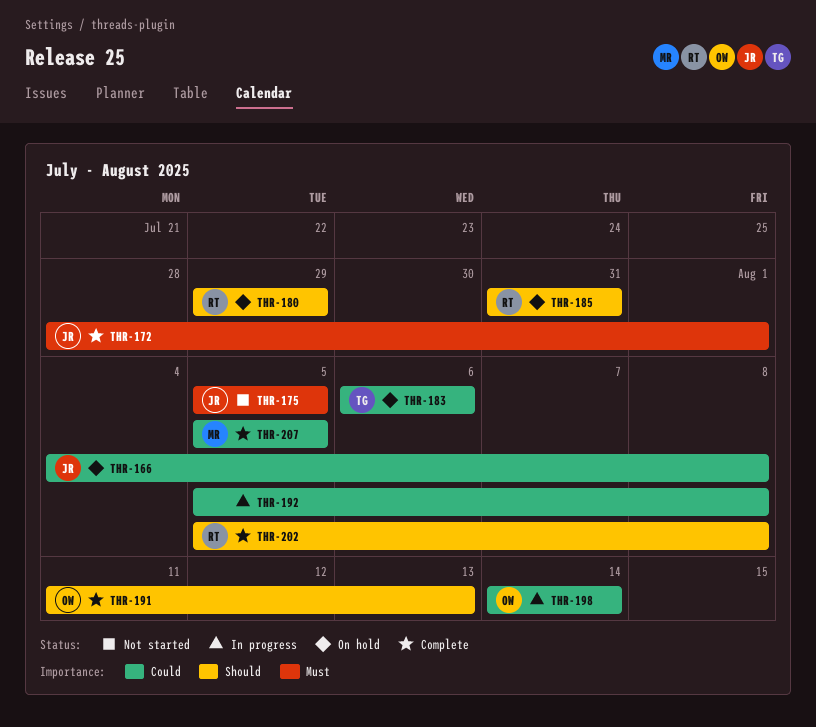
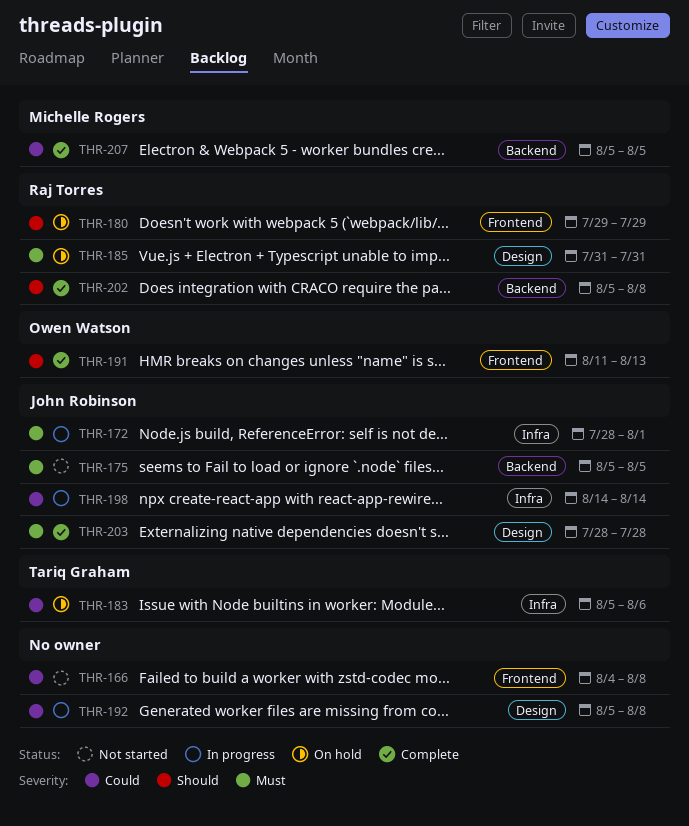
THR-166, status: On hold -> Not started
THR-166, owner: John Robinson -> none
THR-172, status: Complete -> In progress
THR-183, start: Aug 6 -> Aug 5
THR-185, priority: Should -> Must
THR-198, owner: Owen Watson -> John Robinson
THR-203: none -> present

